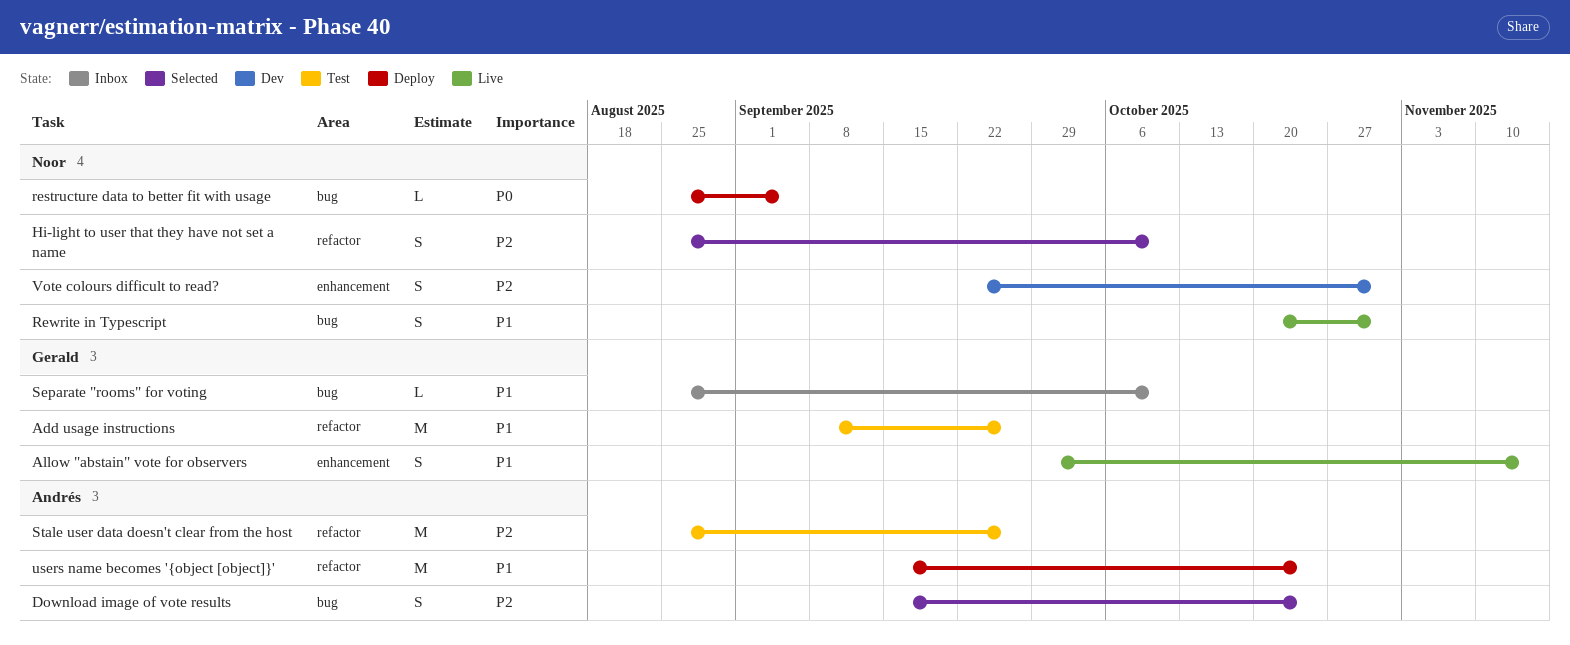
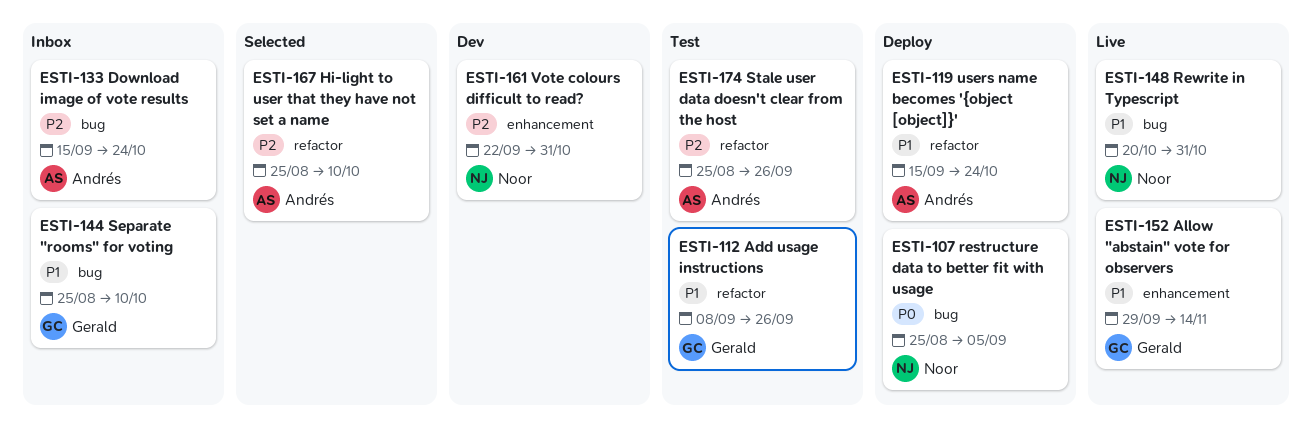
Download image of vote results, status: Selected -> Inbox
Hi-light to user that they have not set a name, owner: Noor -> Andrés

